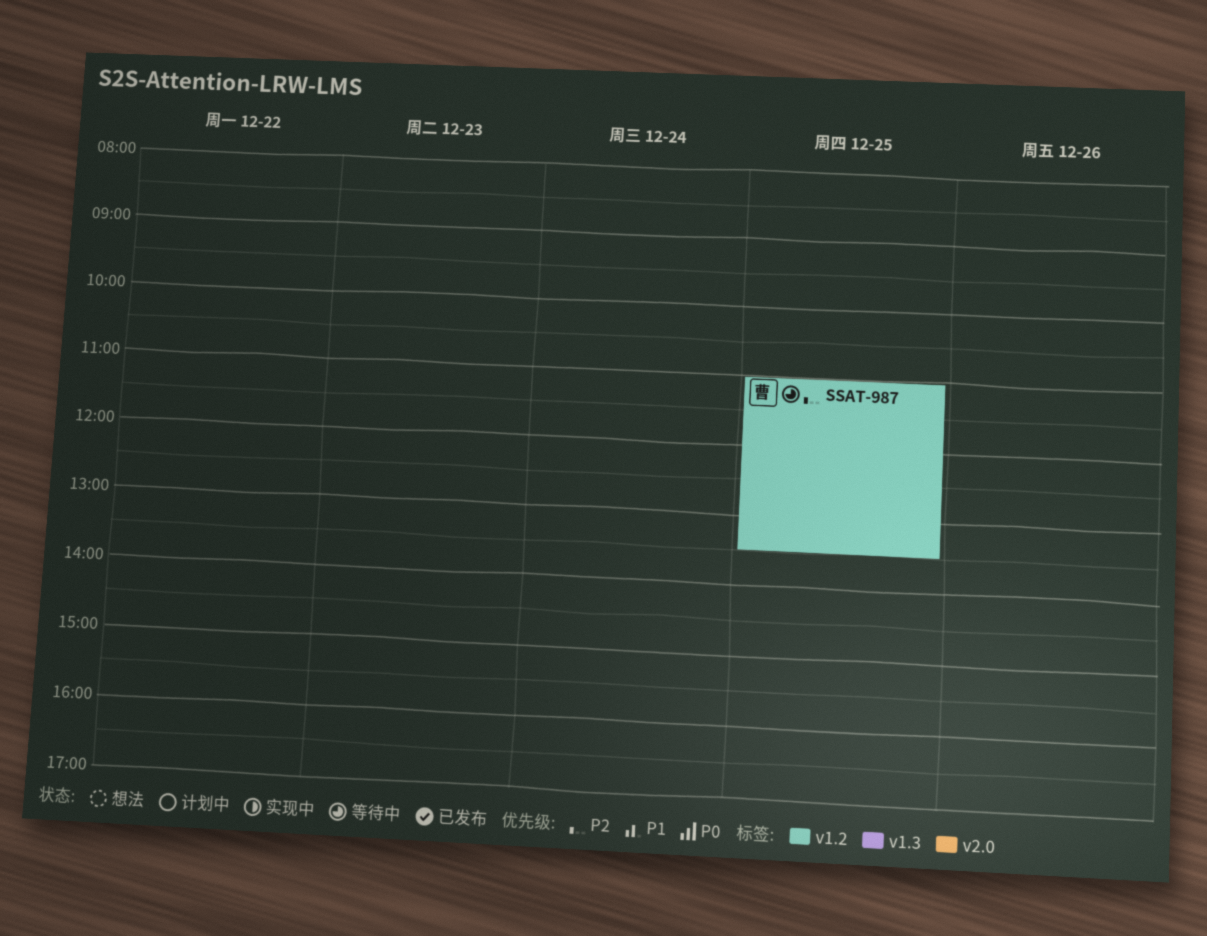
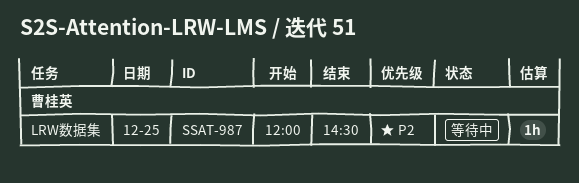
SSAT-987, begins: 11:00 -> 12:00
SSAT-987, ends: 13:30 -> 14:30

